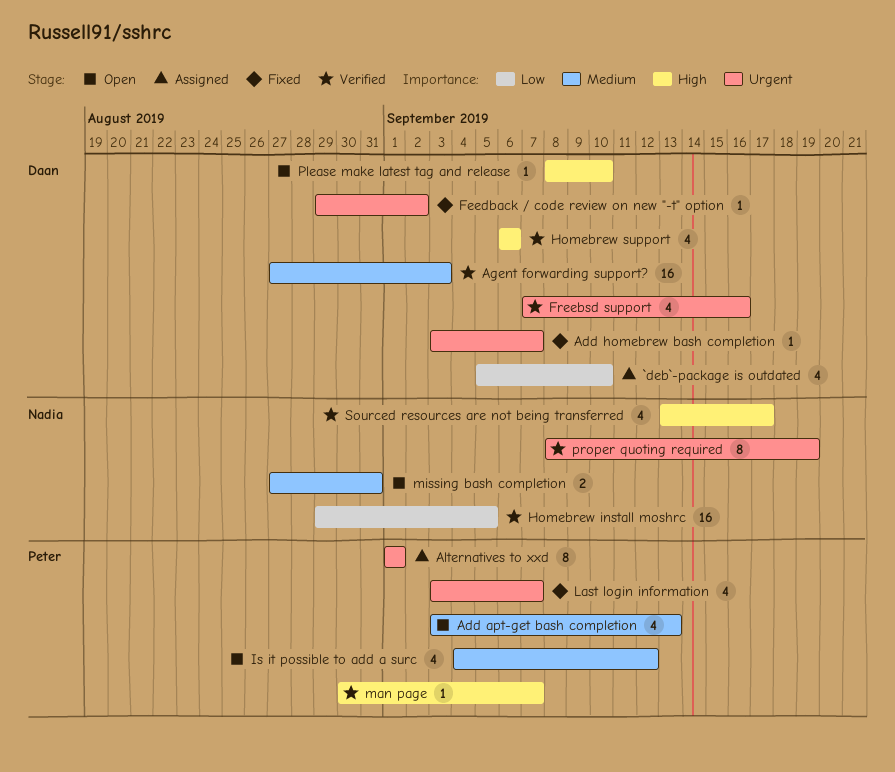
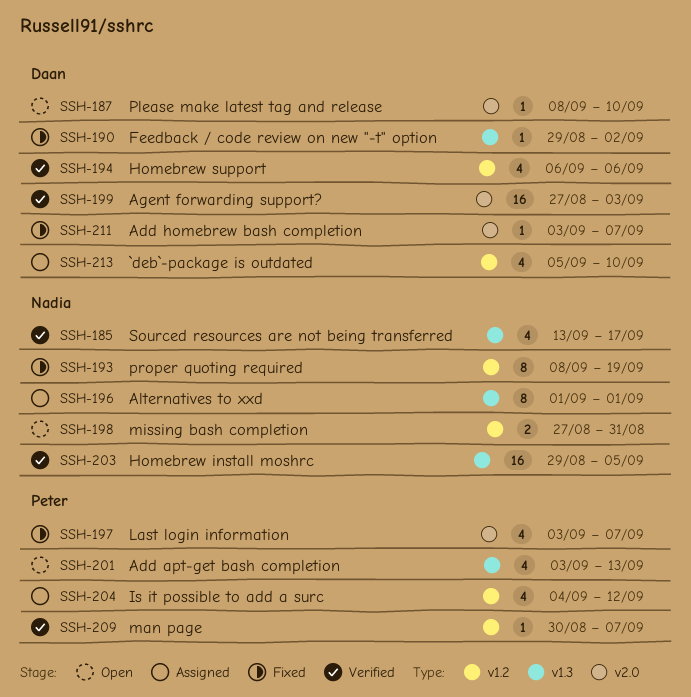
Alternatives to xxd, owner: Peter -> Nadia
Freebsd support: present -> none
Is it possible to add a surc, status: Open -> Assigned
proper quoting required, status: Verified -> Fixed

